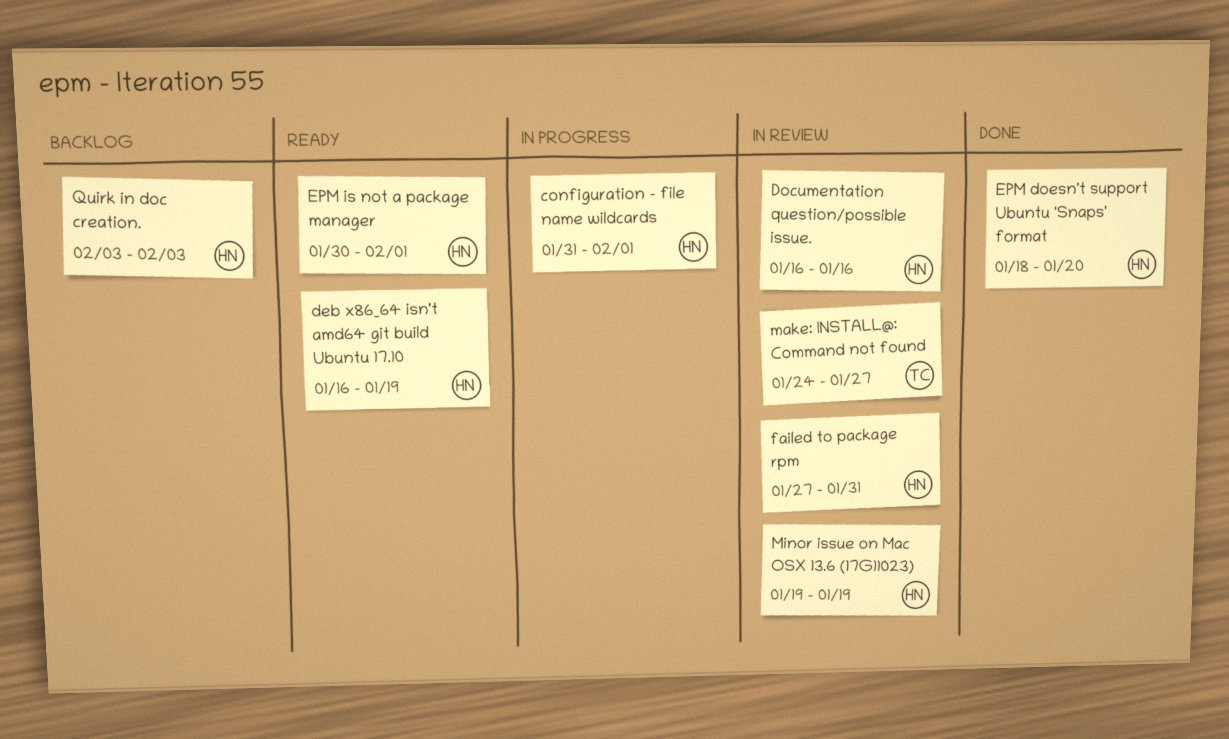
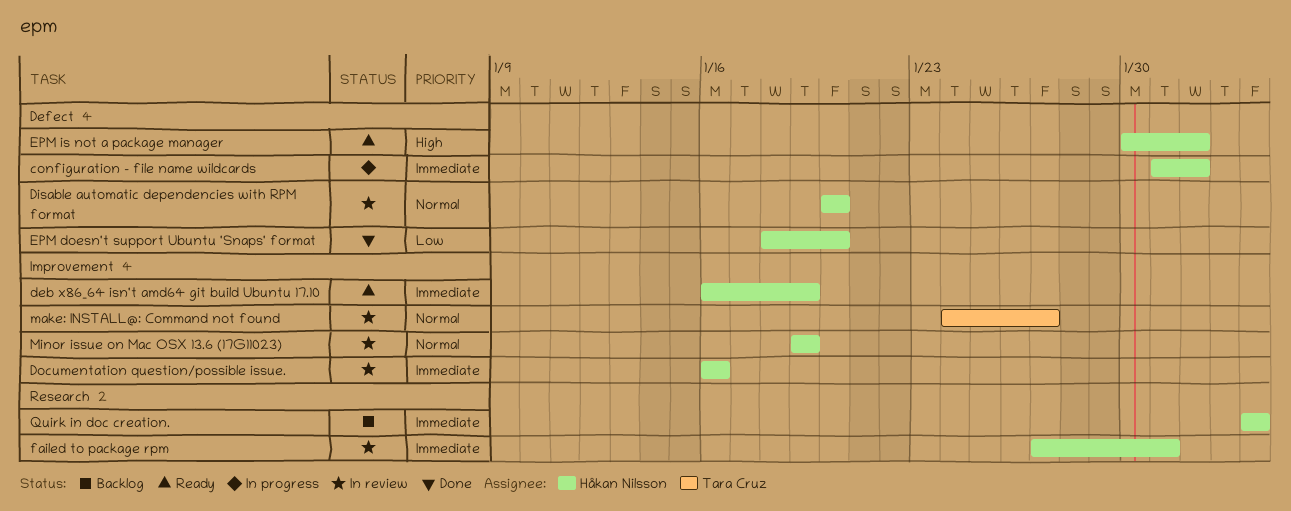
Disable automatic dependencies with RPM format: none -> present

